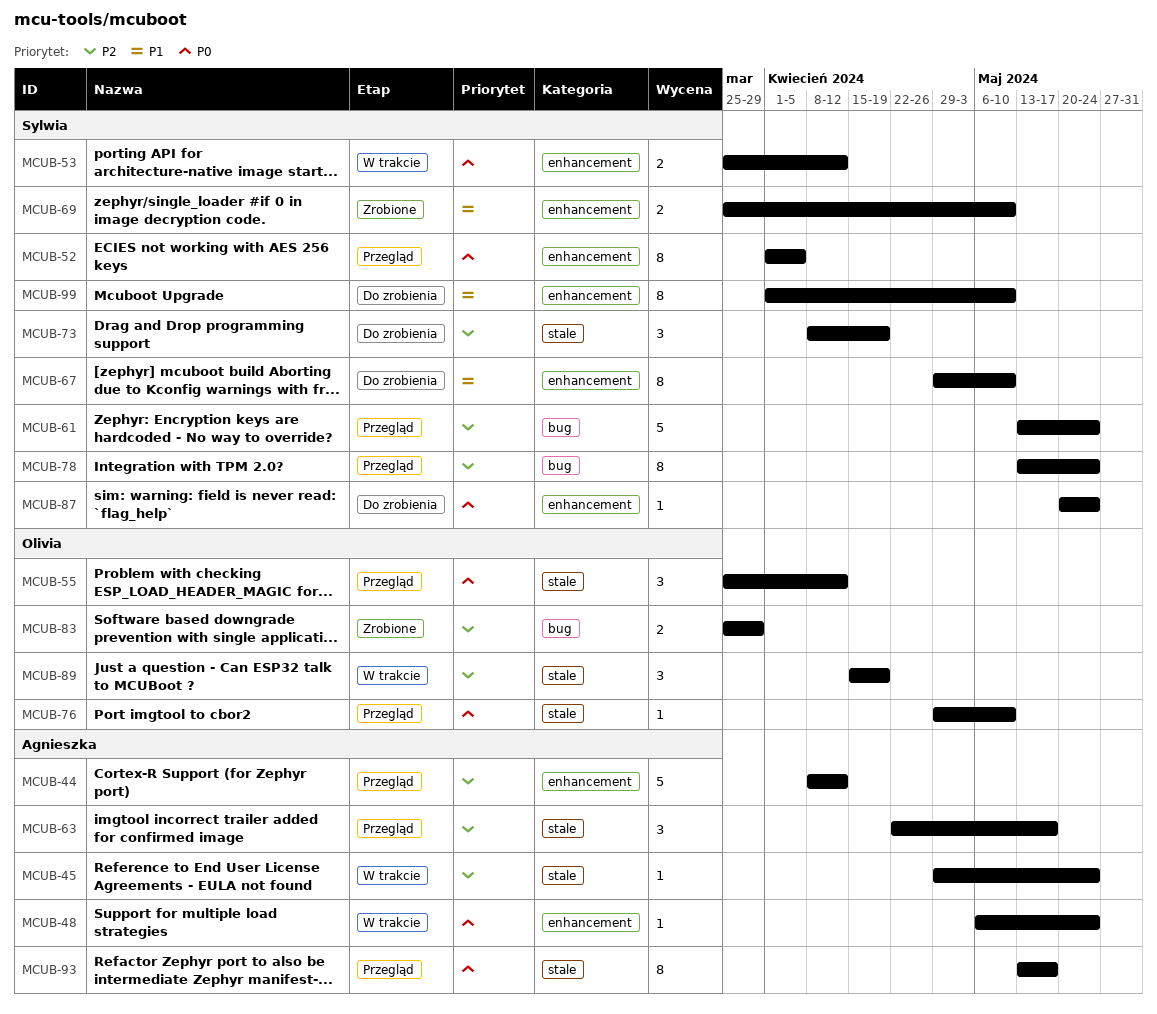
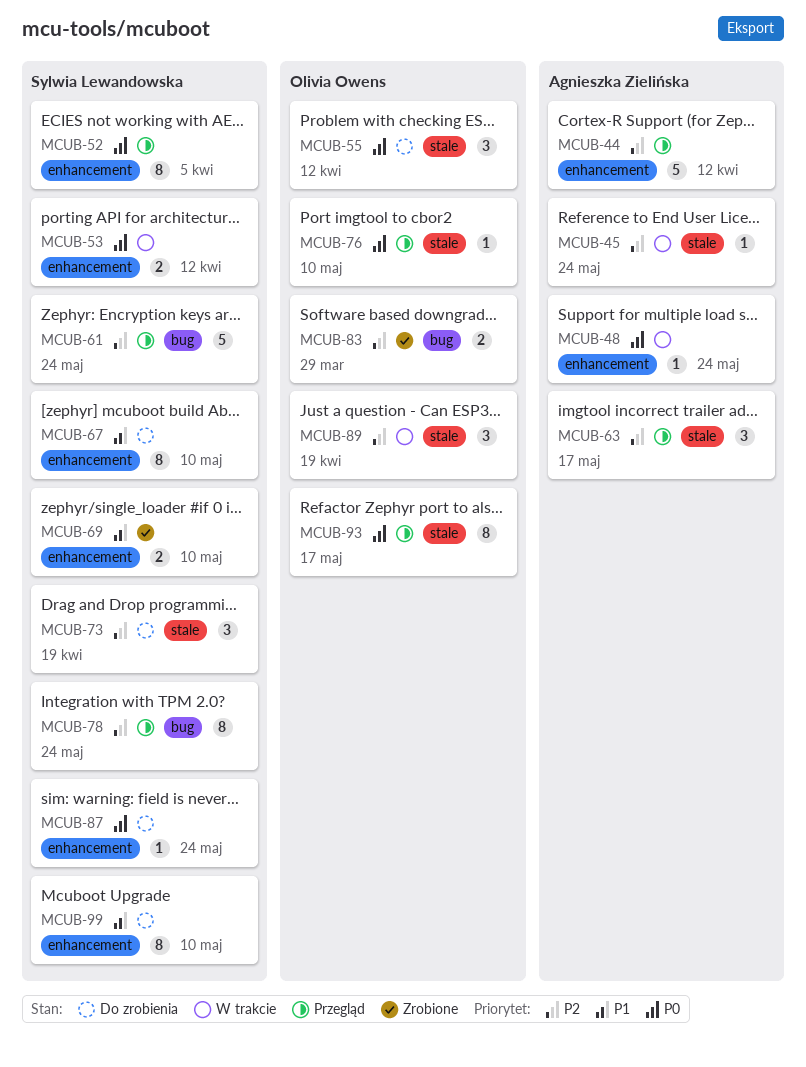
MCUB-55, status: Przegląd -> Do zrobienia
MCUB-93, owner: Agnieszka Zielińska -> Olivia Owens

